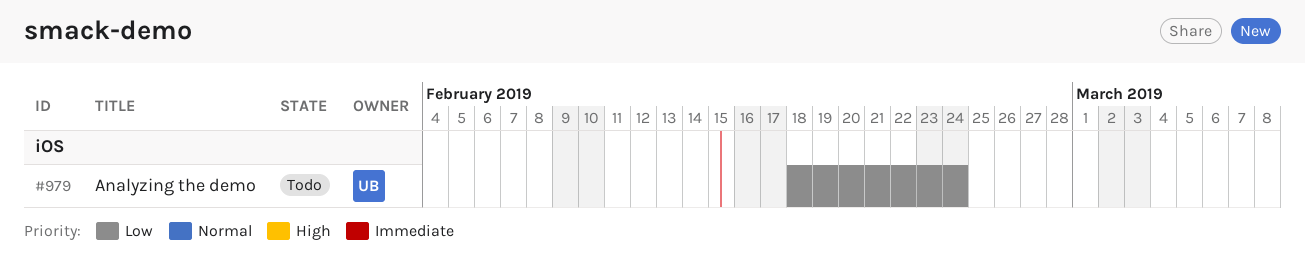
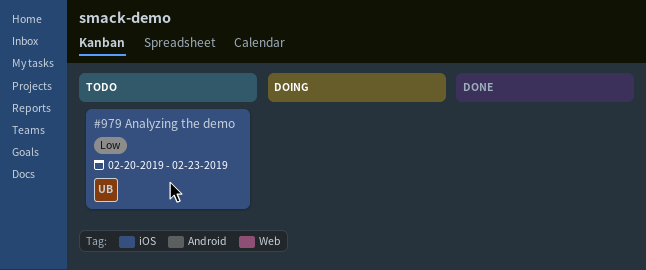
#979, start: Feb 18 -> Feb 20
#979, due: Feb 24 -> Feb 23

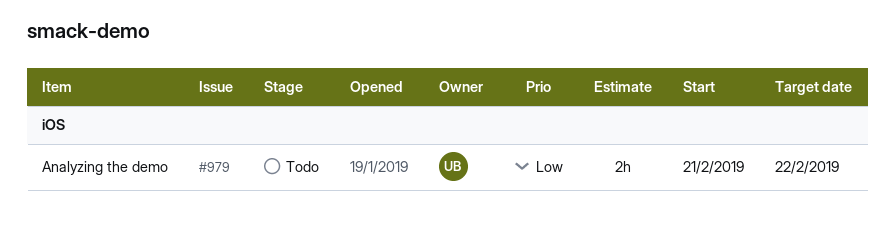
#979, start: Feb 20 -> Feb 21
#979, due: Feb 23 -> Feb 22

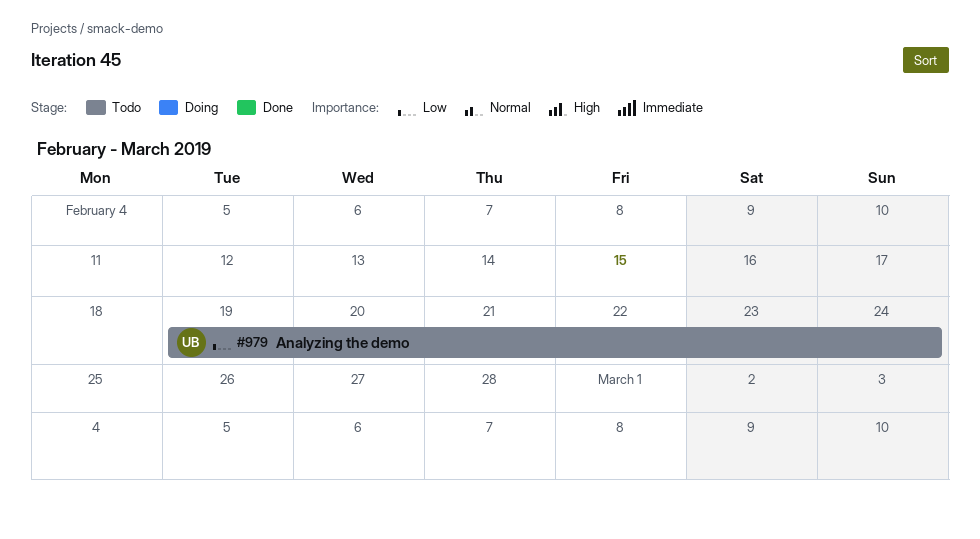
#979, start: Feb 21 -> Feb 19
#979, due: Feb 22 -> Feb 24

